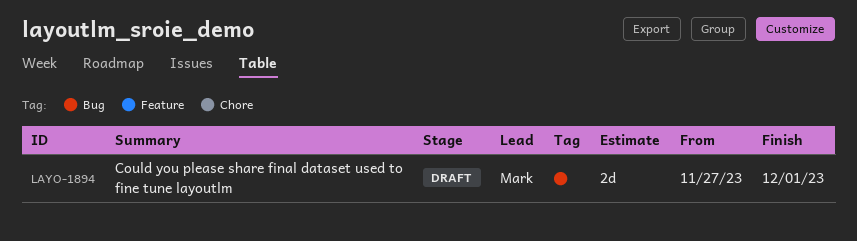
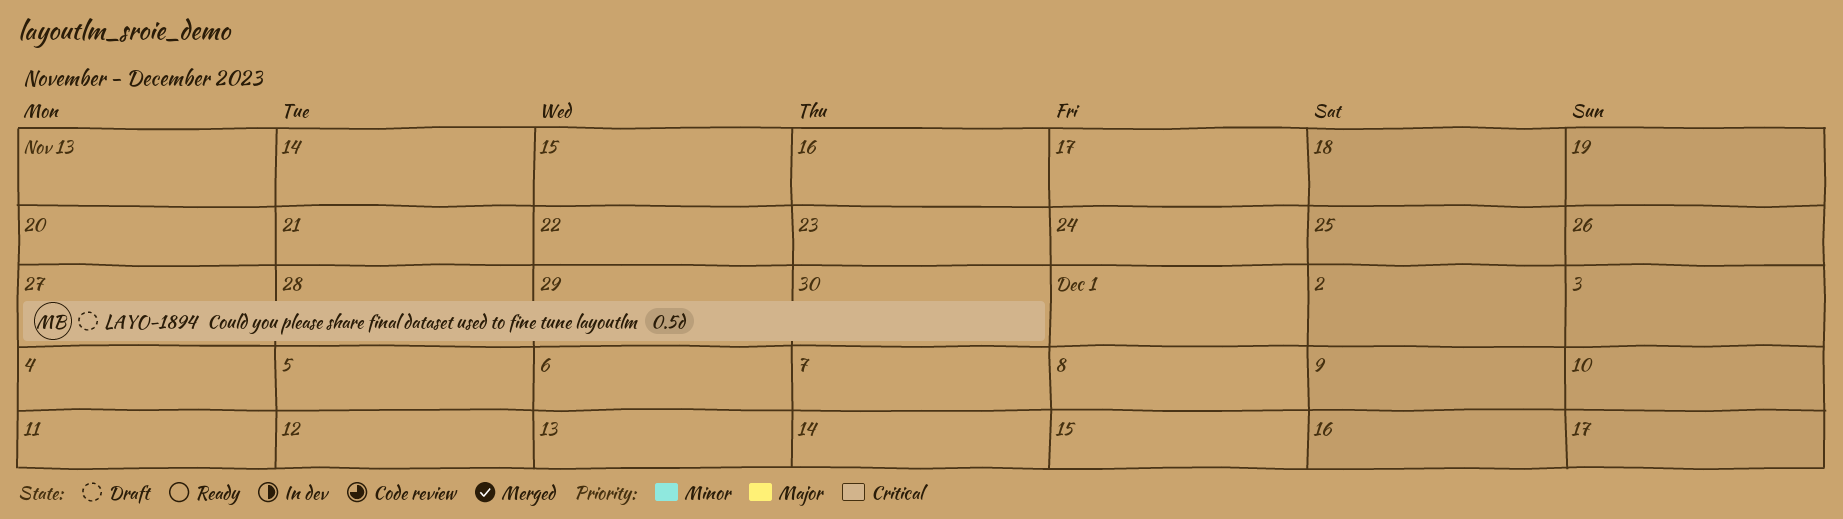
LAYO-1894, estimate: 2d -> 0.5d
LAYO-1894, due: Dec 1 -> Nov 30

